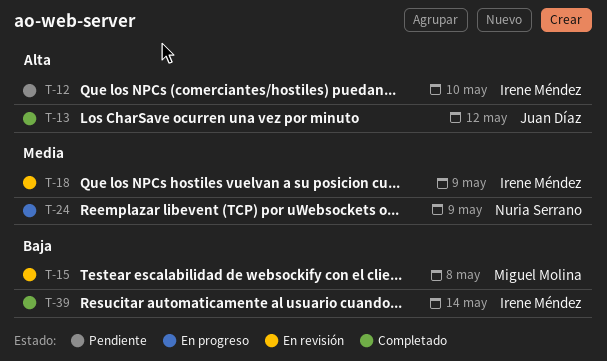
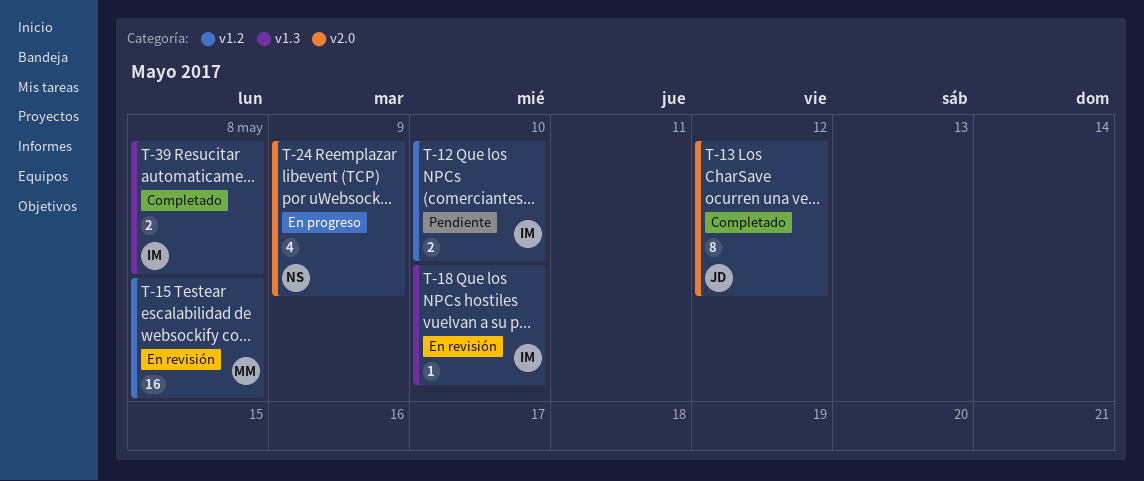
T-18, due: May 9 -> May 10
T-39, due: May 14 -> May 8

